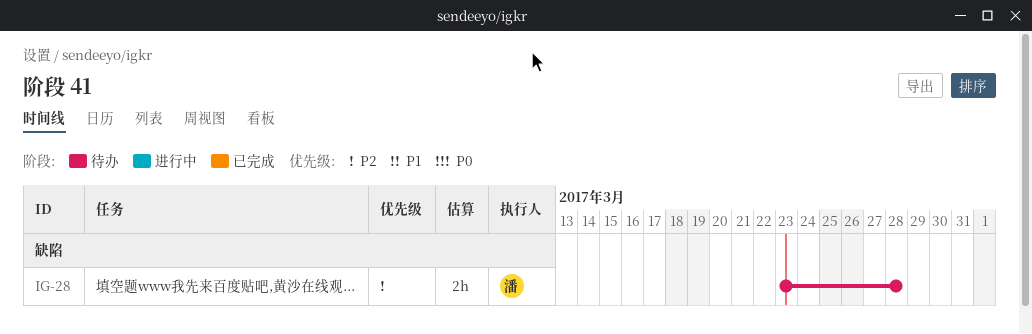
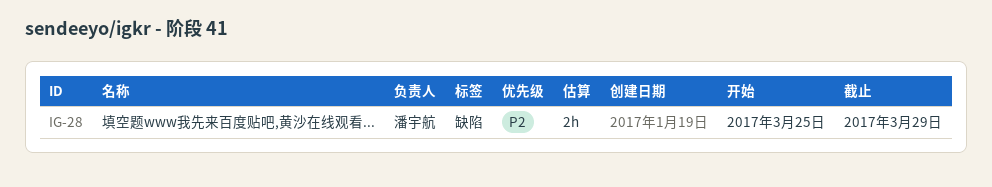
IG-28, start: Mar 23 -> Mar 25
IG-28, due: Mar 28 -> Mar 29

